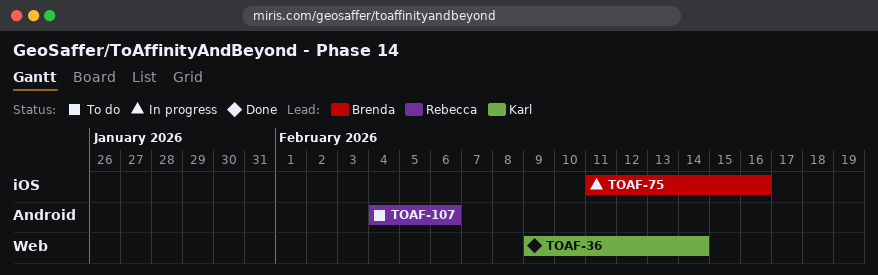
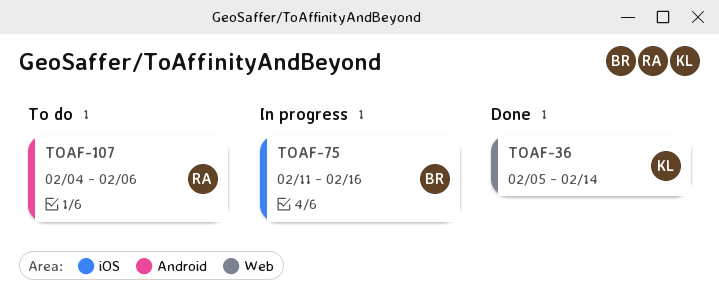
TOAF-36, start: Feb 9 -> Feb 5

